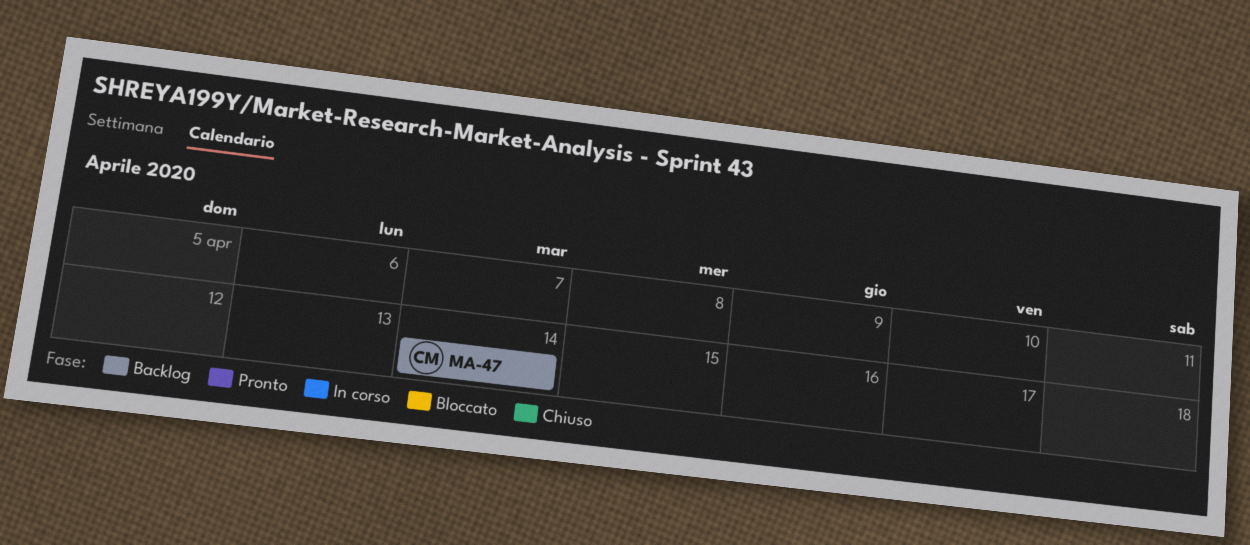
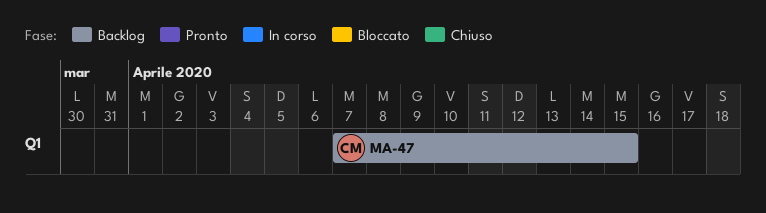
MA-47, start: Apr 14 -> Apr 7
MA-47, due: Apr 14 -> Apr 15

